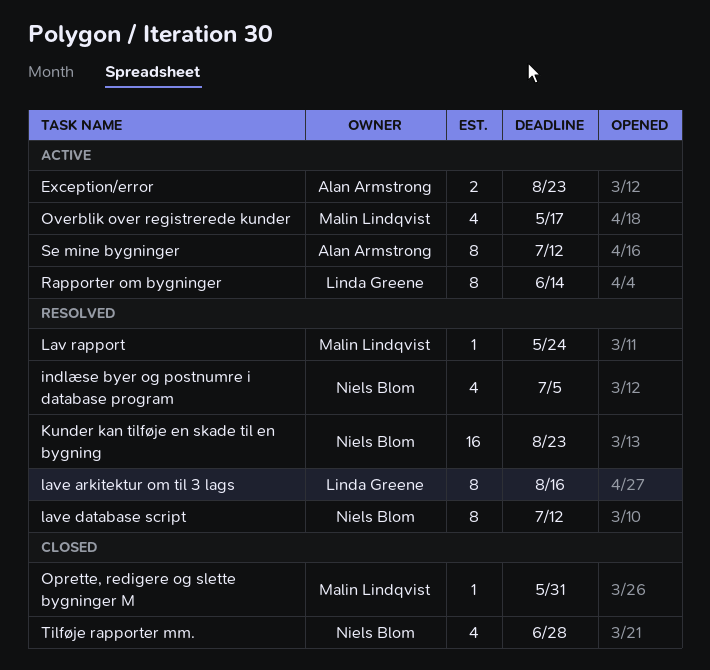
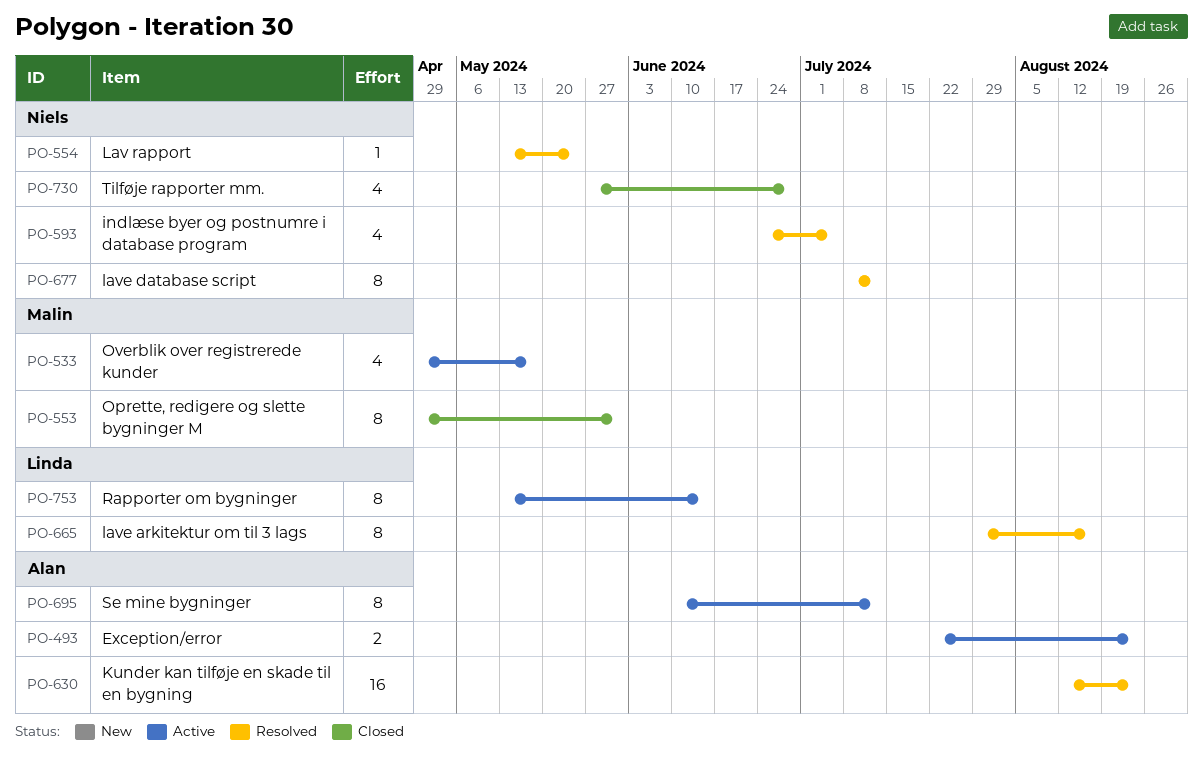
Kunder kan tilføje en skade til en bygning, owner: Niels Blom -> Alan Armstrong
Lav rapport, owner: Malin Lindqvist -> Niels Blom
Oprette, redigere og slette bygninger M, estimate: 1 -> 8

